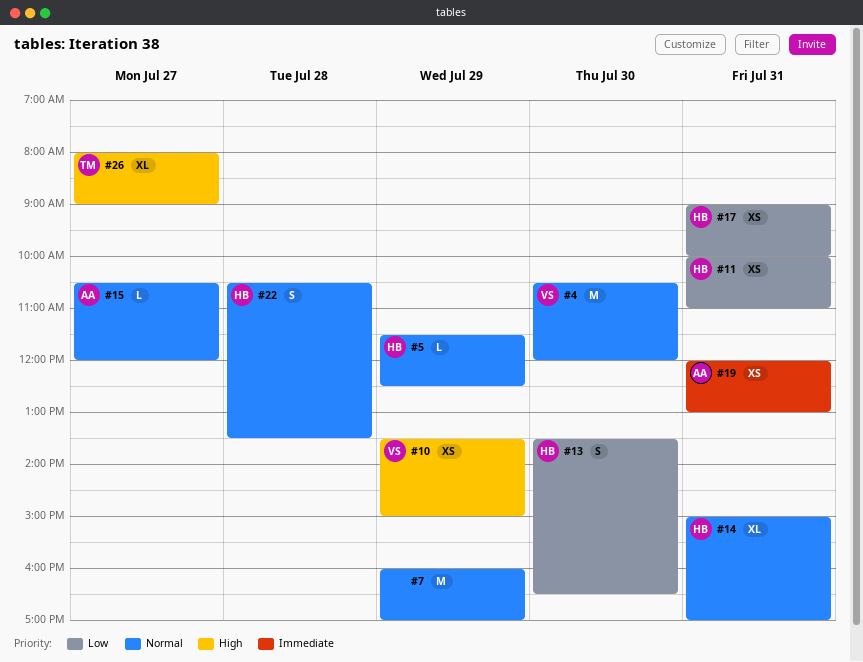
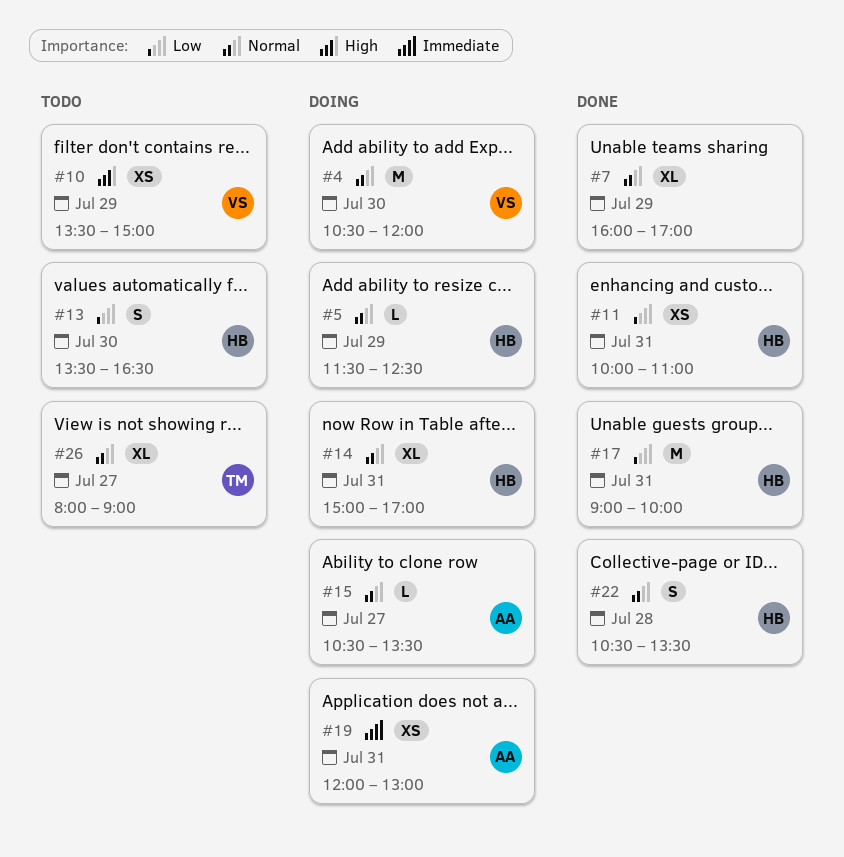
#7, estimate: M -> XL
#15, ends: 12:00 -> 13:30
#17, estimate: XS -> M
#26, priority: High -> Normal

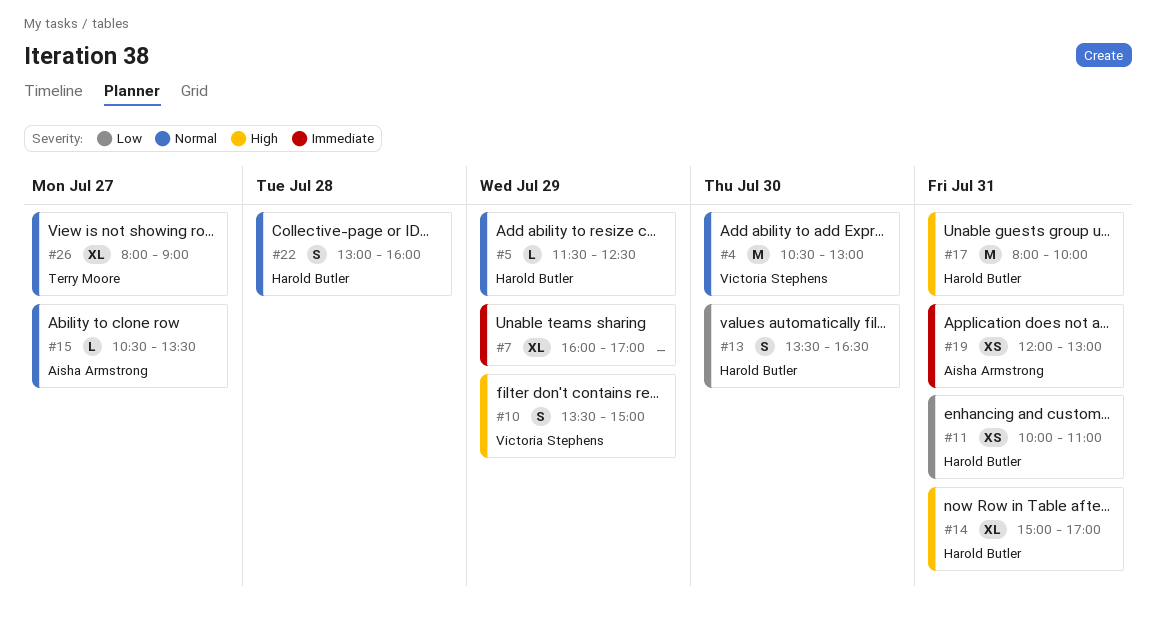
#4, ends: 12:00 -> 13:00
#7, priority: Normal -> Immediate
#10, estimate: XS -> S
#14, priority: Normal -> High
#17, priority: Low -> High
#17, begins: 09:00 -> 08:00
#22, begins: 10:30 -> 13:00
#22, ends: 13:30 -> 16:00

